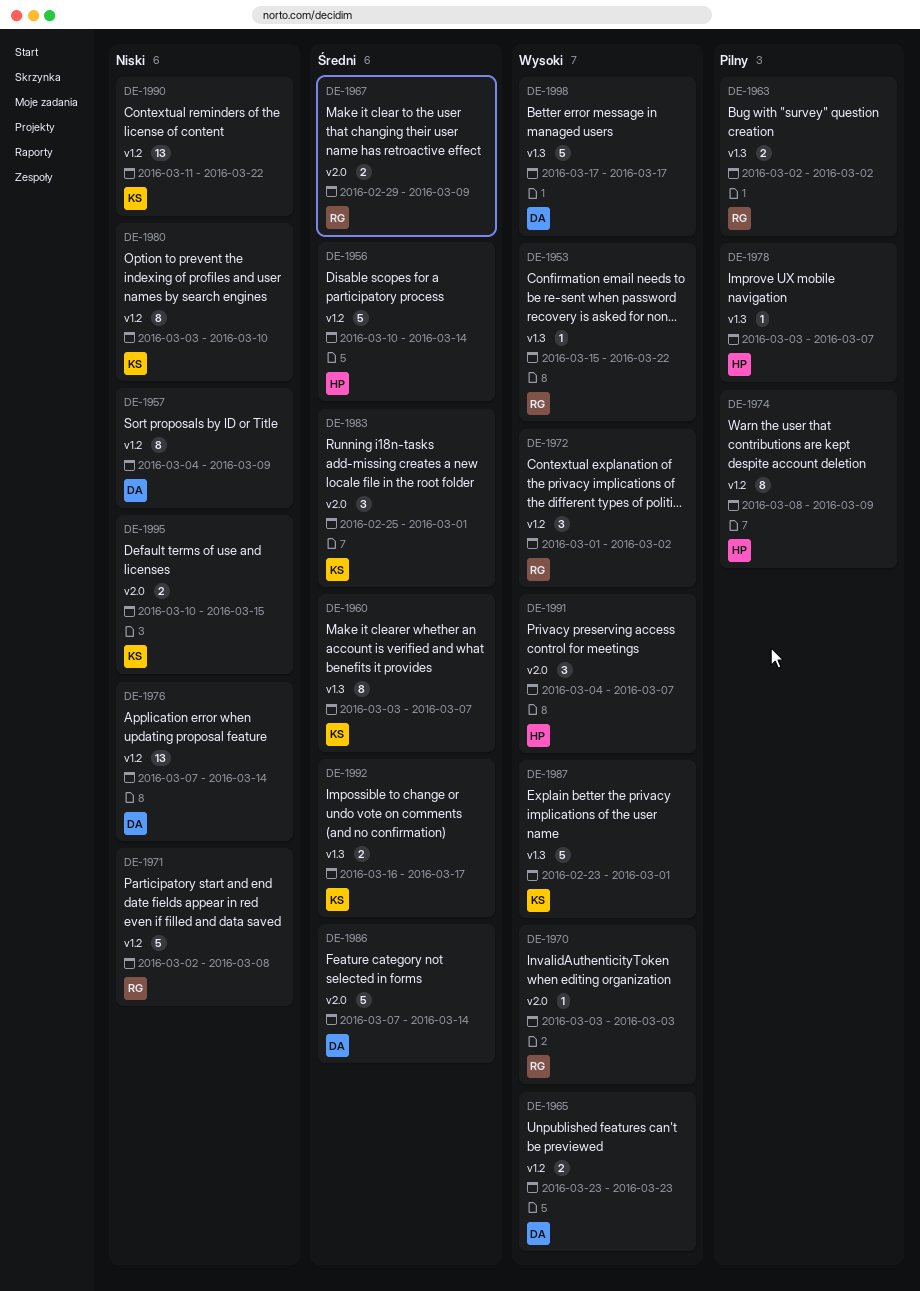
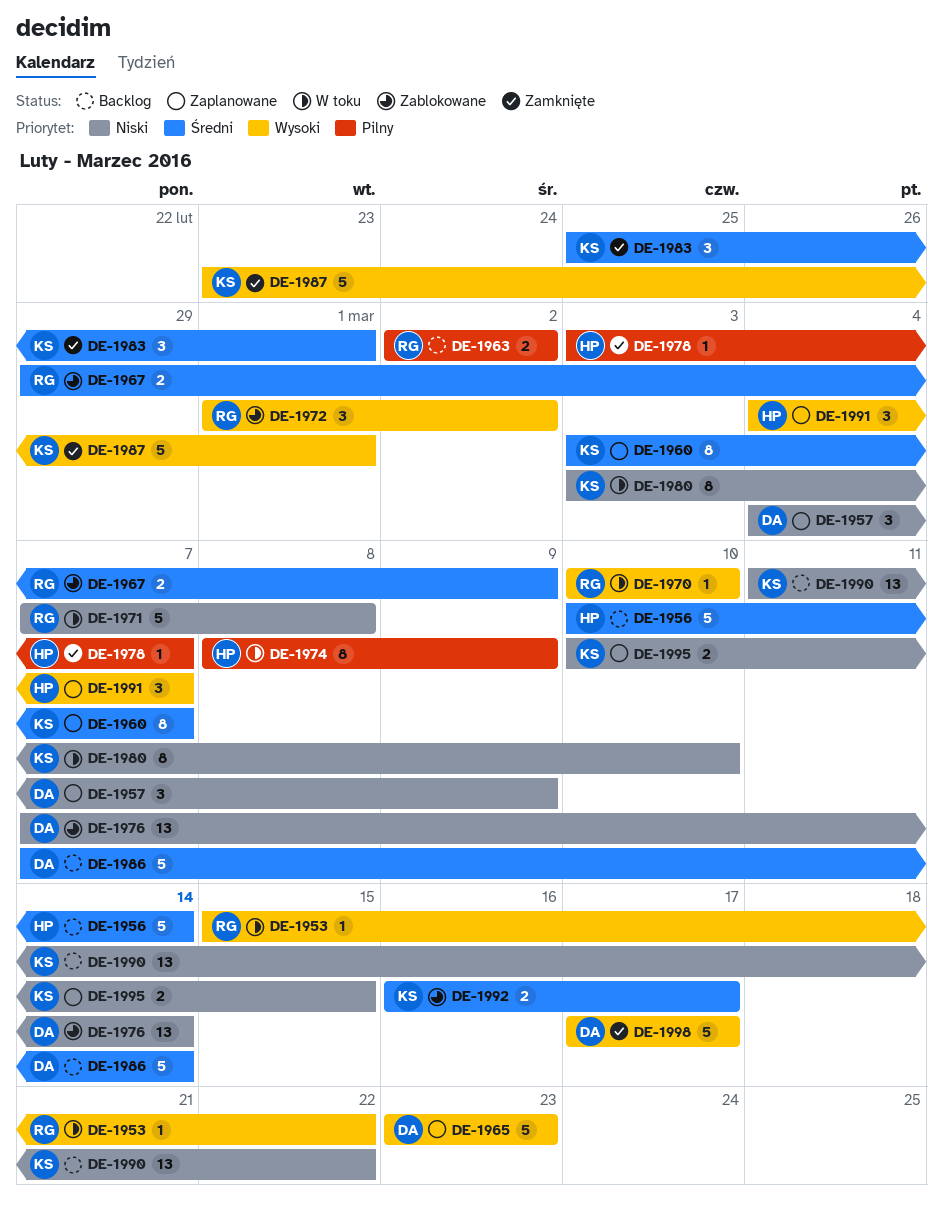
DE-1957, estimate: 8 -> 3
DE-1965, estimate: 2 -> 5
DE-1970, start: Mar 3 -> Mar 10
DE-1970, due: Mar 3 -> Mar 10
DE-1971, start: Mar 2 -> Mar 7

